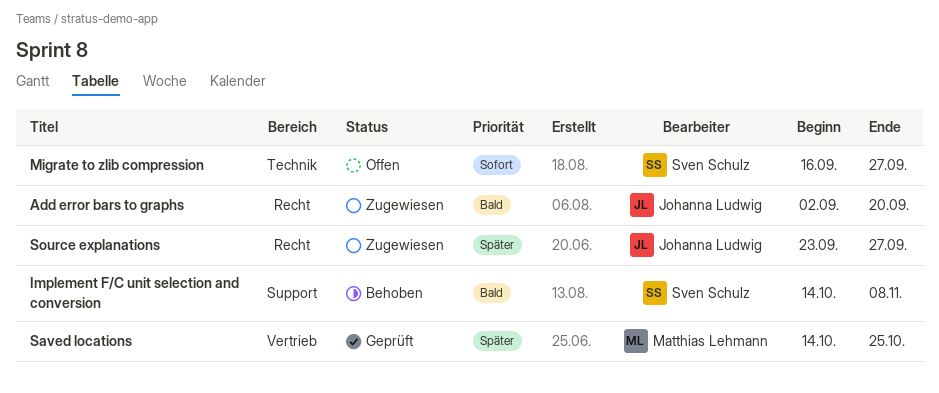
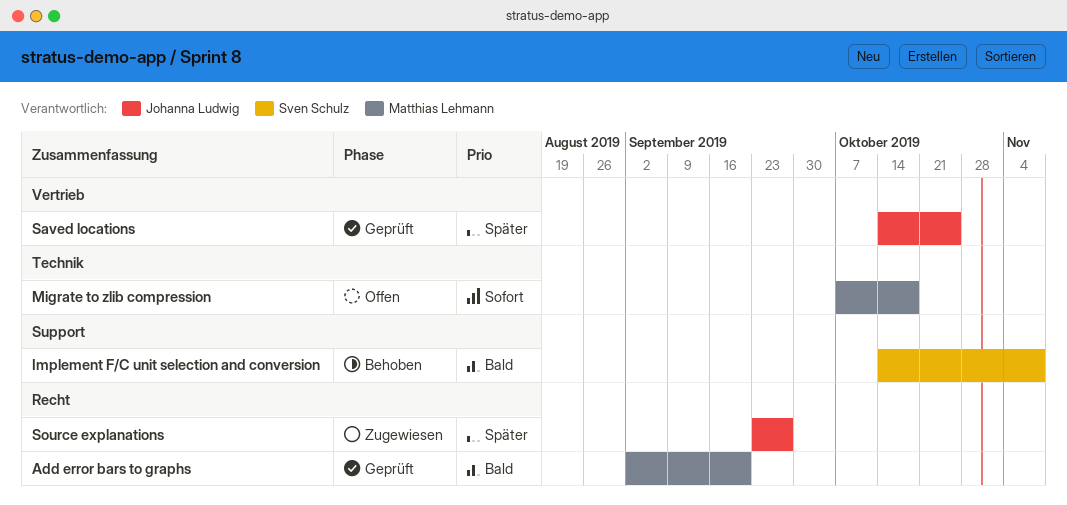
Add error bars to graphs, status: Zugewiesen -> Geprüft
Add error bars to graphs, owner: Johanna Ludwig -> Matthias Lehmann
Migrate to zlib compression, owner: Sven Schulz -> Matthias Lehmann
Migrate to zlib compression, start: Sep 16 -> Oct 7
Migrate to zlib compression, due: Sep 27 -> Oct 18
Saved locations, owner: Matthias Lehmann -> Johanna Ludwig

